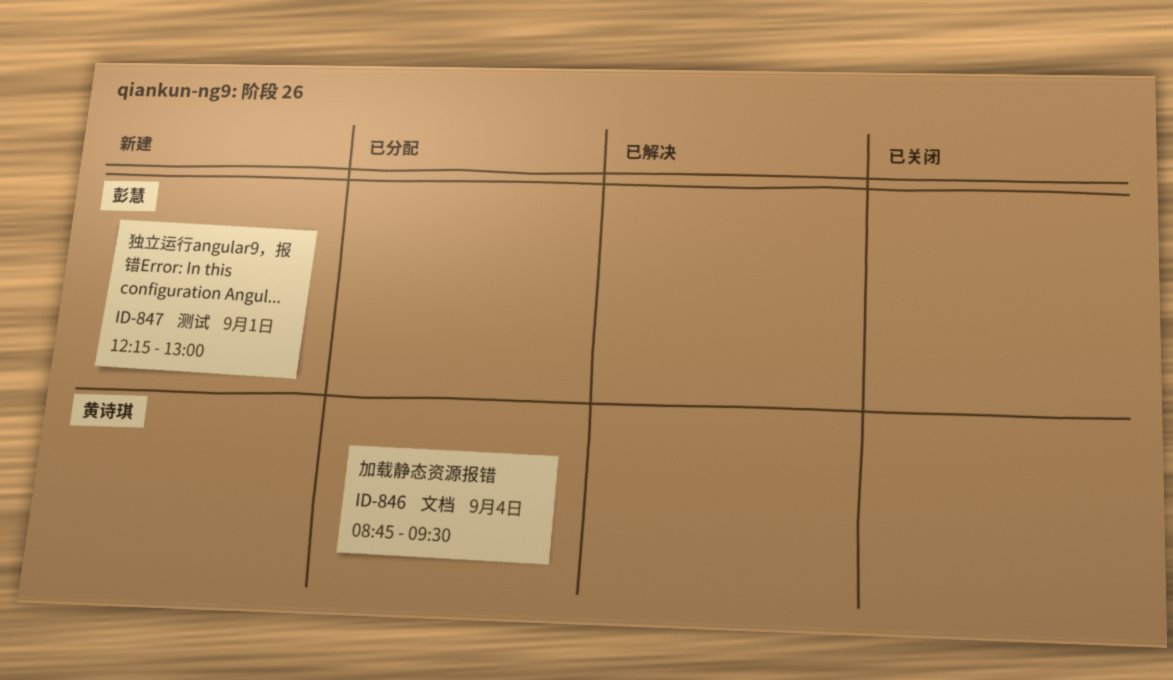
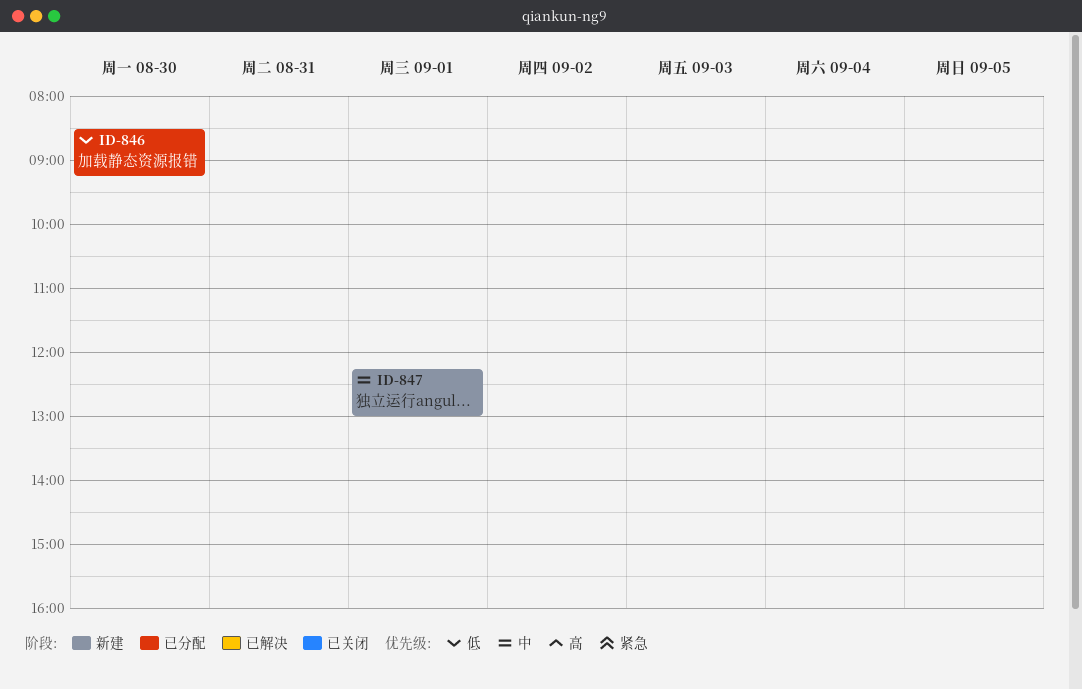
ID-846, day: Sep 4 -> Aug 30
ID-846, begins: 08:45 -> 08:30
ID-846, ends: 09:30 -> 09:15

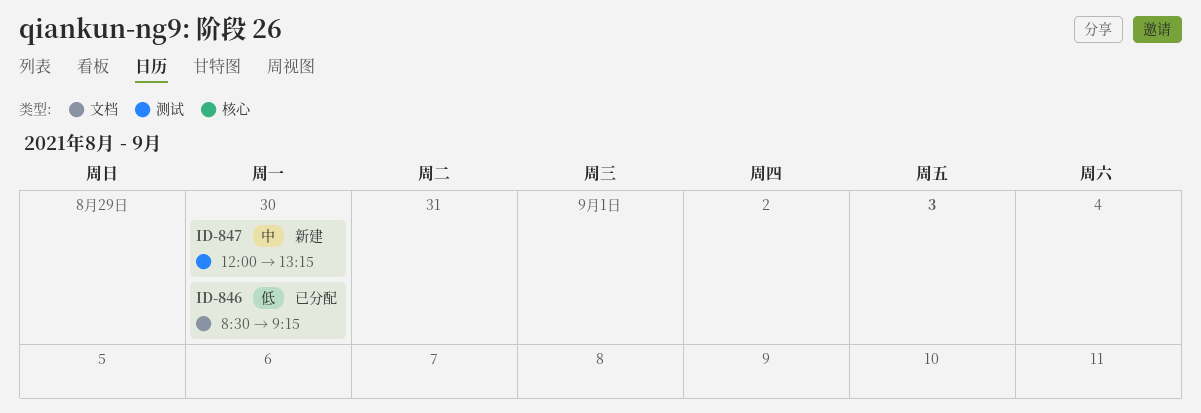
ID-847, day: Sep 1 -> Aug 30
ID-847, begins: 12:15 -> 12:00
ID-847, ends: 13:00 -> 13:15

